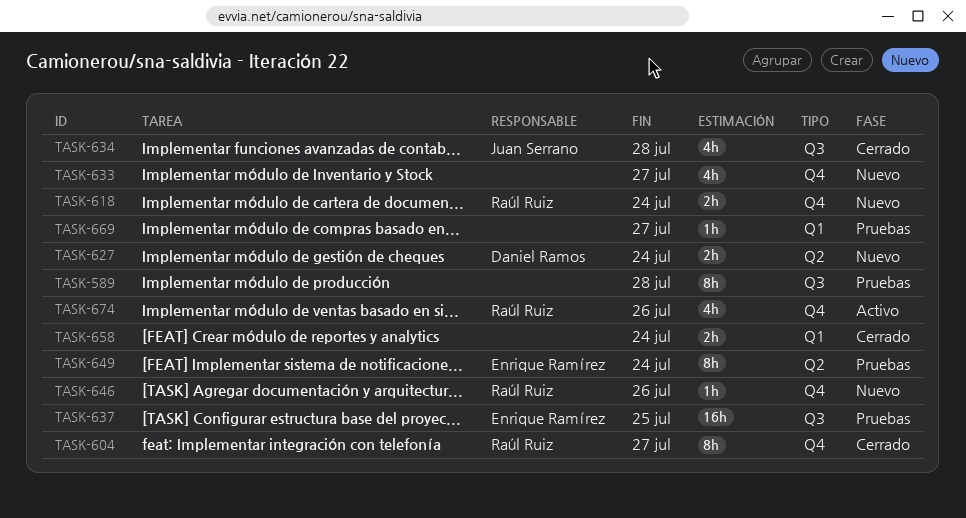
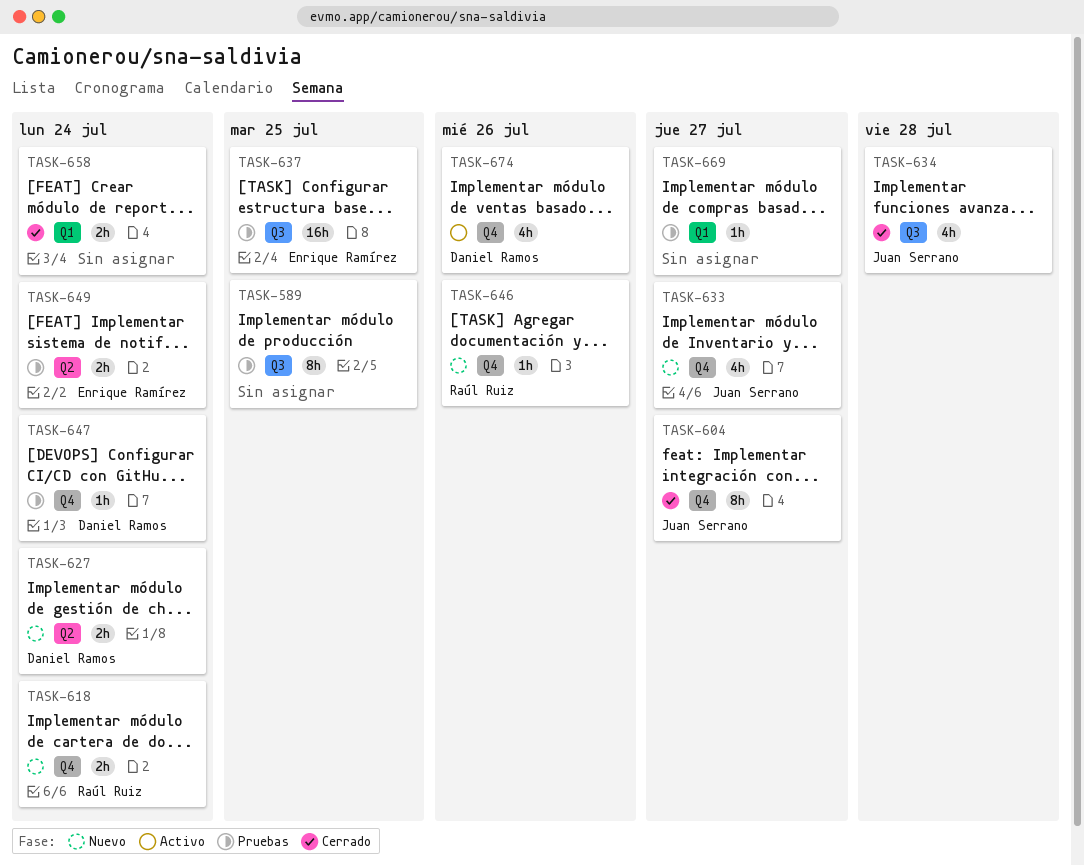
TASK-589, due: Jul 28 -> Jul 25
TASK-604, owner: Raúl Ruiz -> Juan Serrano
TASK-633, owner: none -> Juan Serrano
TASK-647: none -> present
TASK-649, estimate: 8h -> 2h
TASK-674, owner: Raúl Ruiz -> Daniel Ramos

